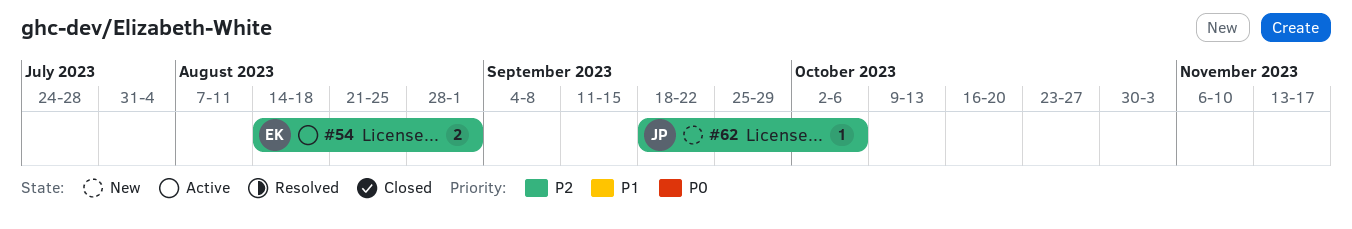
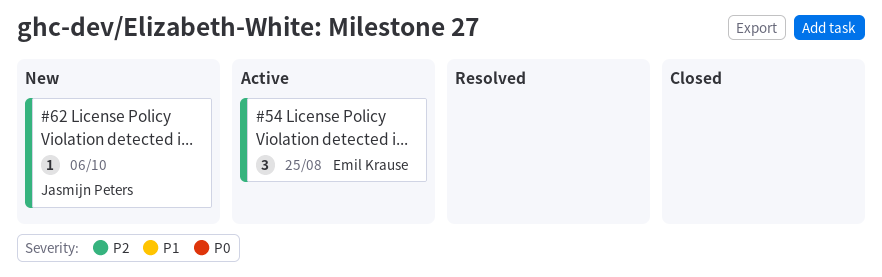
#54, estimate: 2 -> 3
#54, due: Sep 1 -> Aug 25

